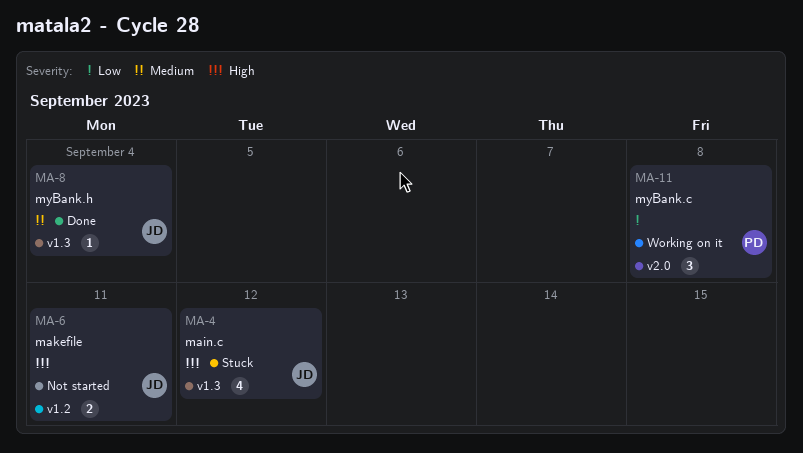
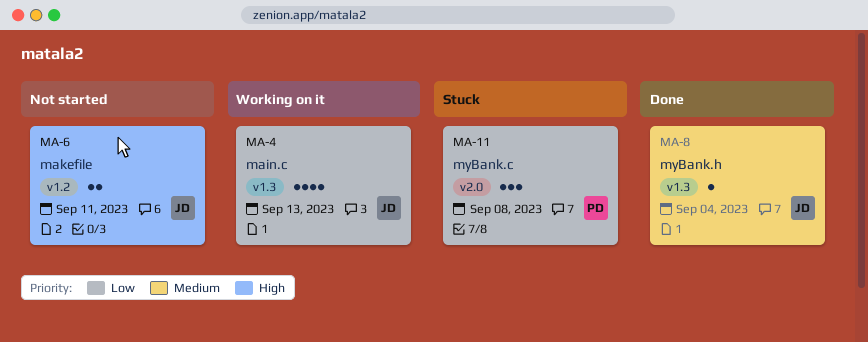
MA-4, status: Stuck -> Working on it
MA-4, priority: High -> Low
MA-4, due: Sep 12 -> Sep 13
MA-11, status: Working on it -> Stuck

